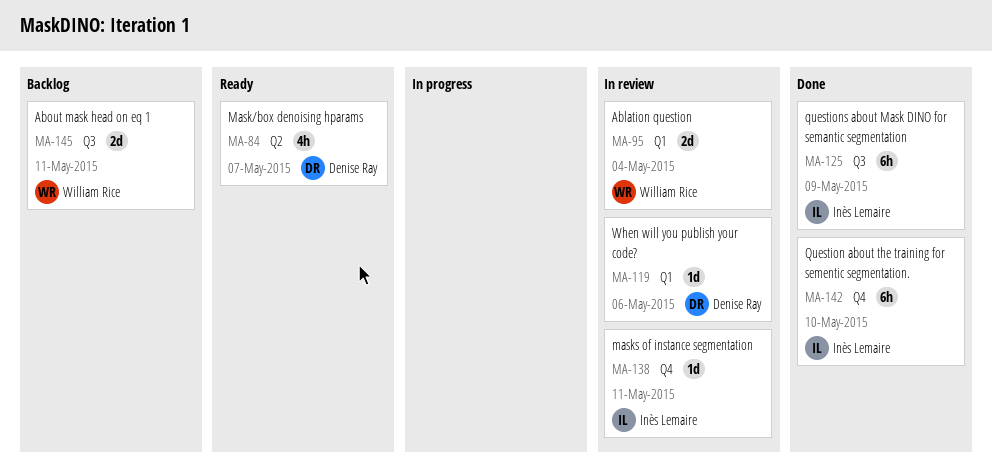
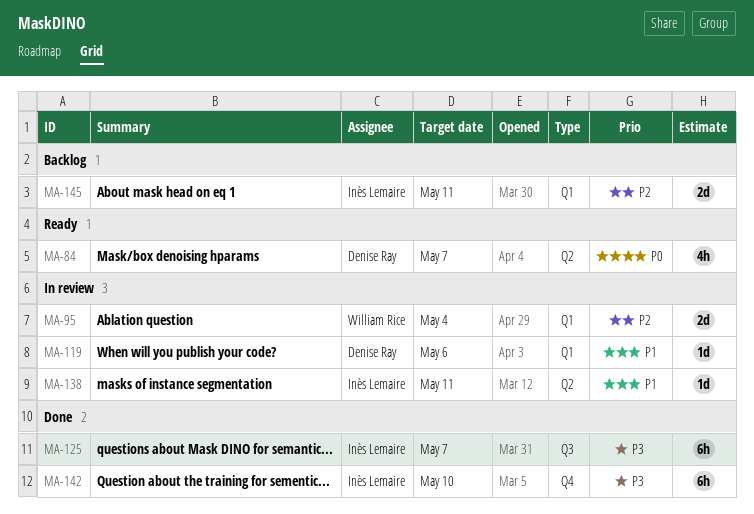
MA-125, due: May 9 -> May 7
MA-138, label: Q4 -> Q2
MA-145, owner: William Rice -> Inès Lemaire
MA-145, label: Q3 -> Q1

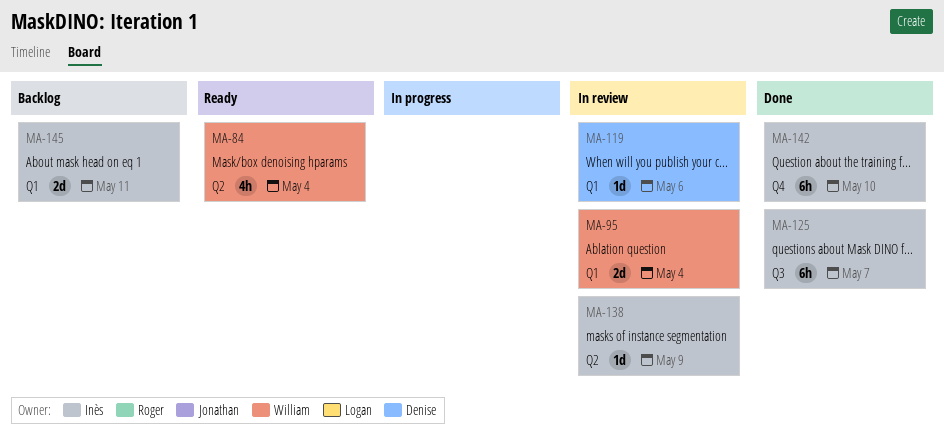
MA-84, owner: Denise Ray -> William Rice
MA-84, due: May 7 -> May 4
MA-138, due: May 11 -> May 9

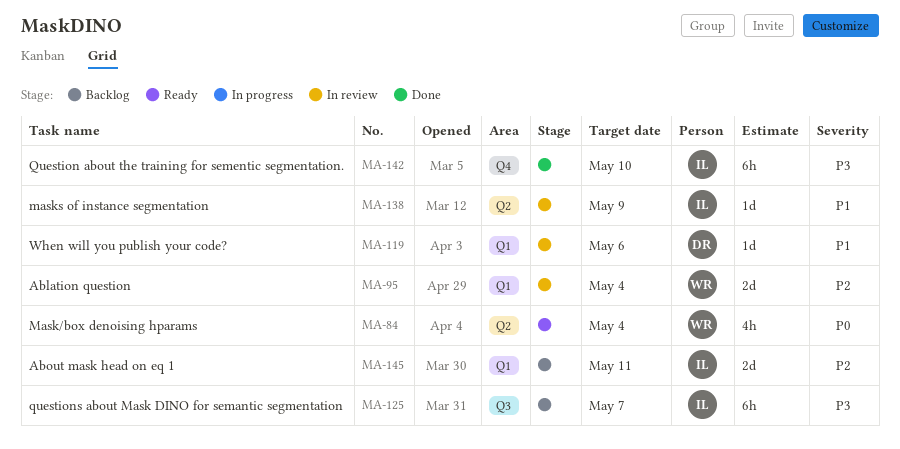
MA-125, status: Done -> Backlog

